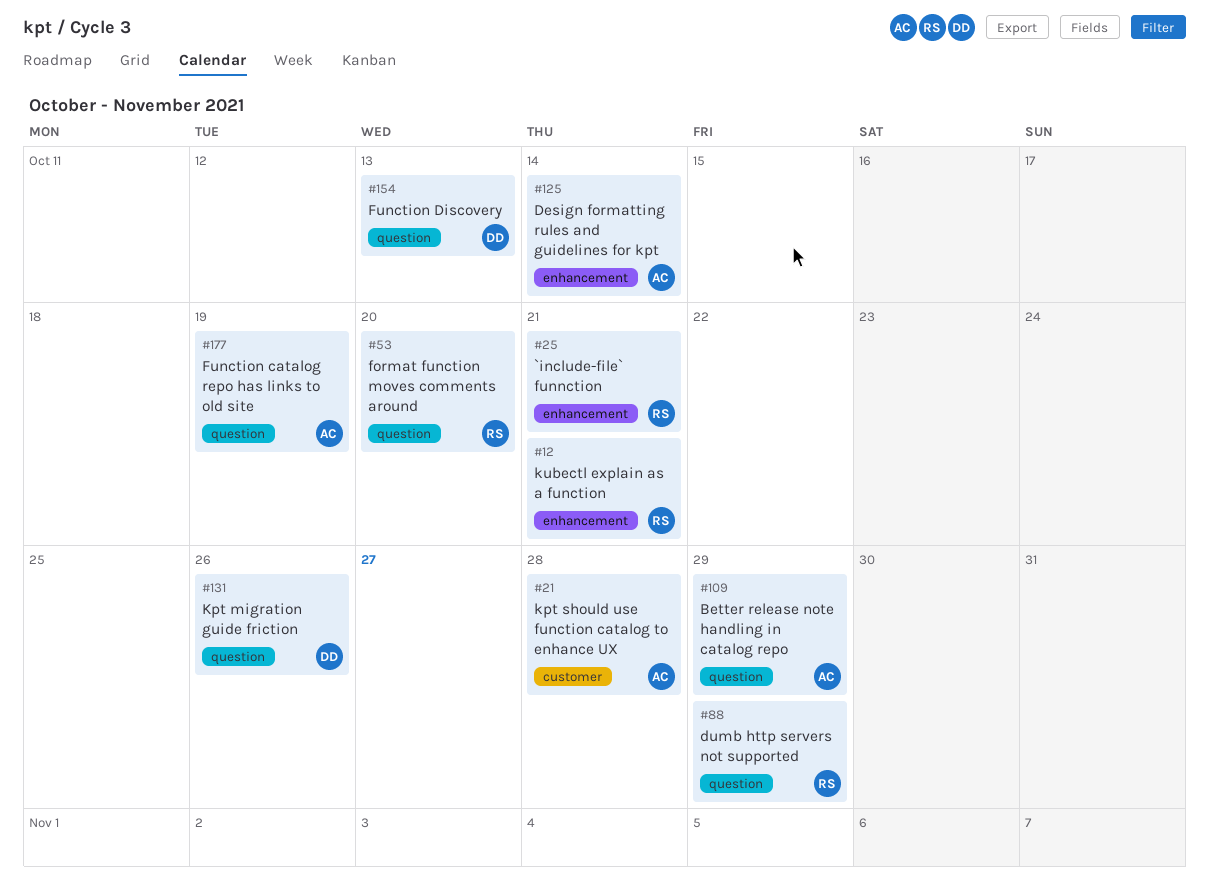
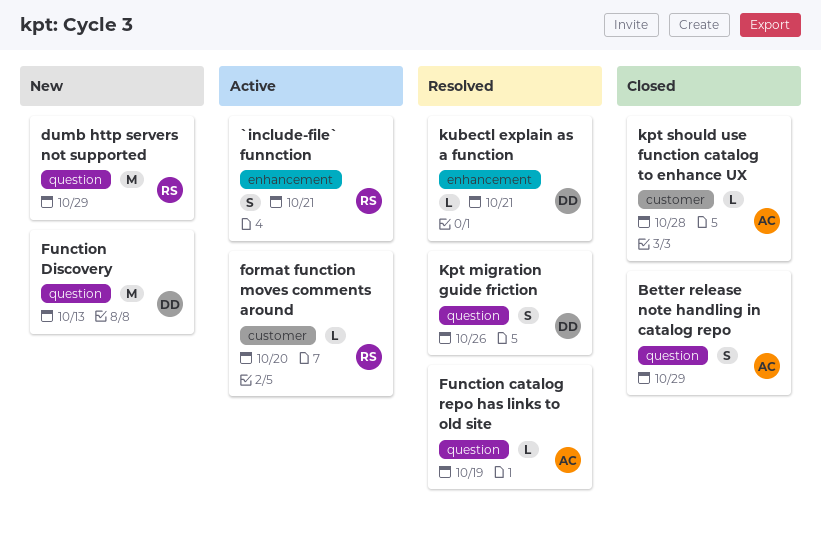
Design formatting rules and guidelines for kpt: present -> none
format function moves comments around, label: question -> customer
kubectl explain as a function, owner: RS -> DD

